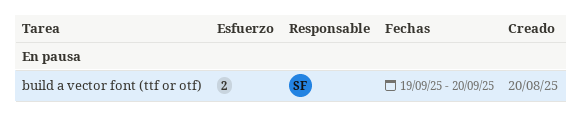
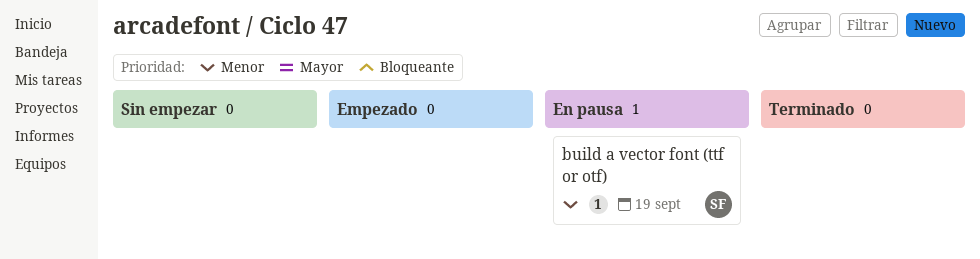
build a vector font (ttf or otf), estimate: 2 -> 1
build a vector font (ttf or otf), due: Sep 20 -> Sep 19

